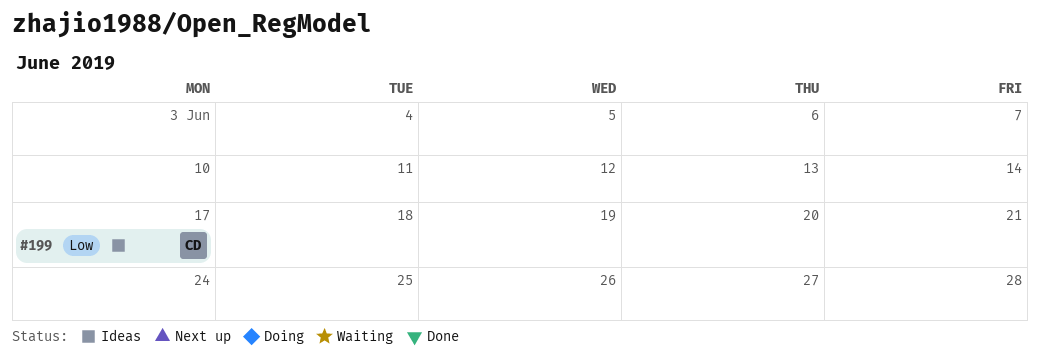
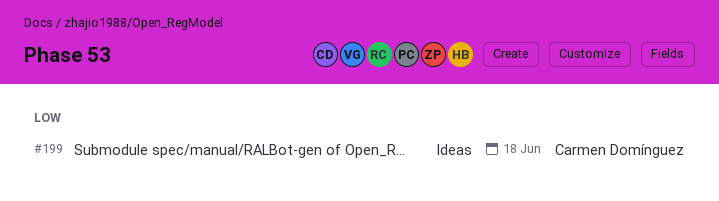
#199, due: Jun 17 -> Jun 18

